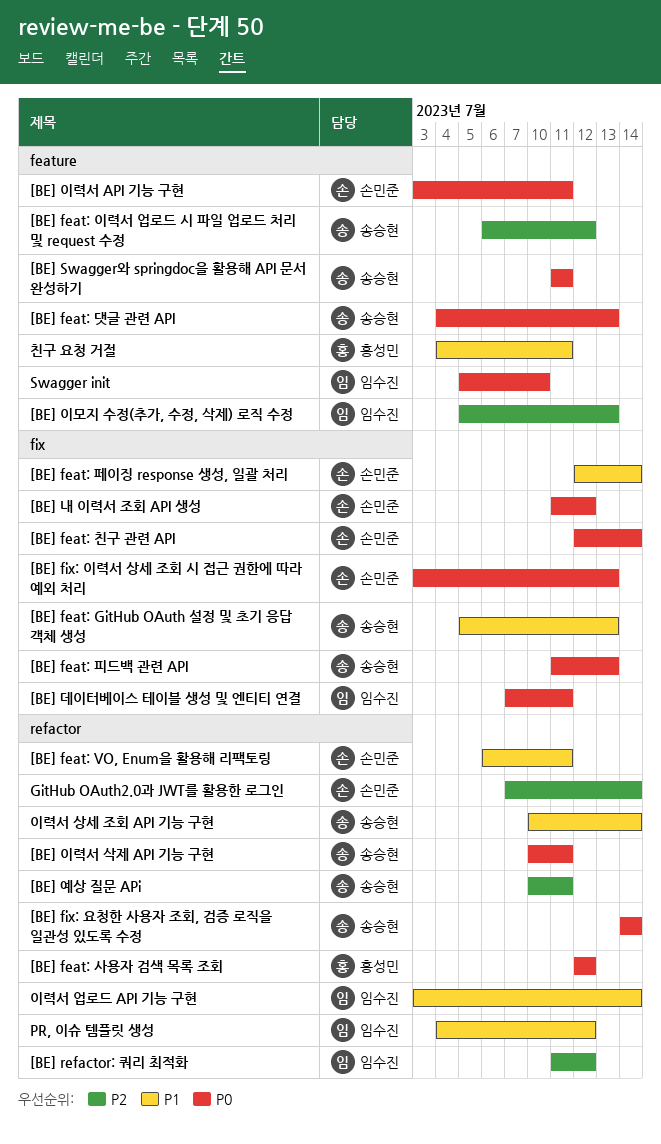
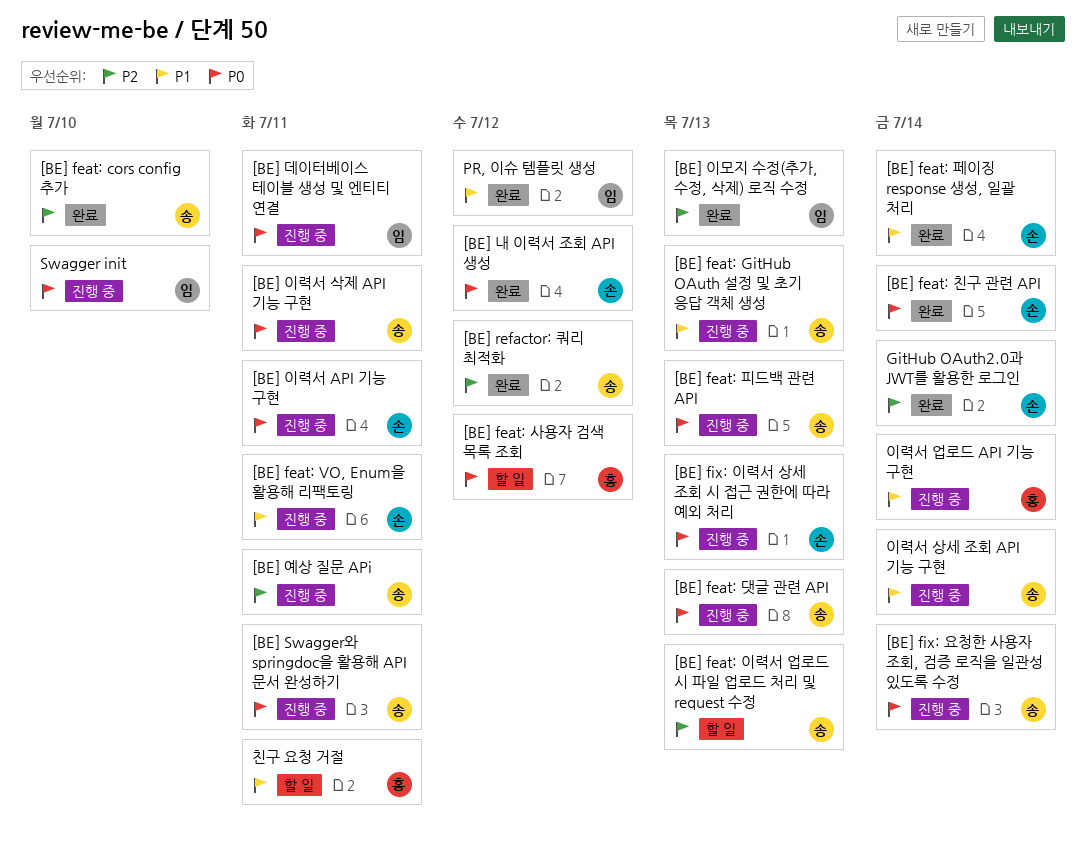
[BE] feat: cors config 추가: none -> present
[BE] feat: 이력서 업로드 시 파일 업로드 처리 및 request 수정, due: Jul 12 -> Jul 13
[BE] refactor: 쿼리 최적화, owner: 임수진 -> 송승현
이력서 업로드 API 기능 구현, owner: 임수진 -> 홍성민

